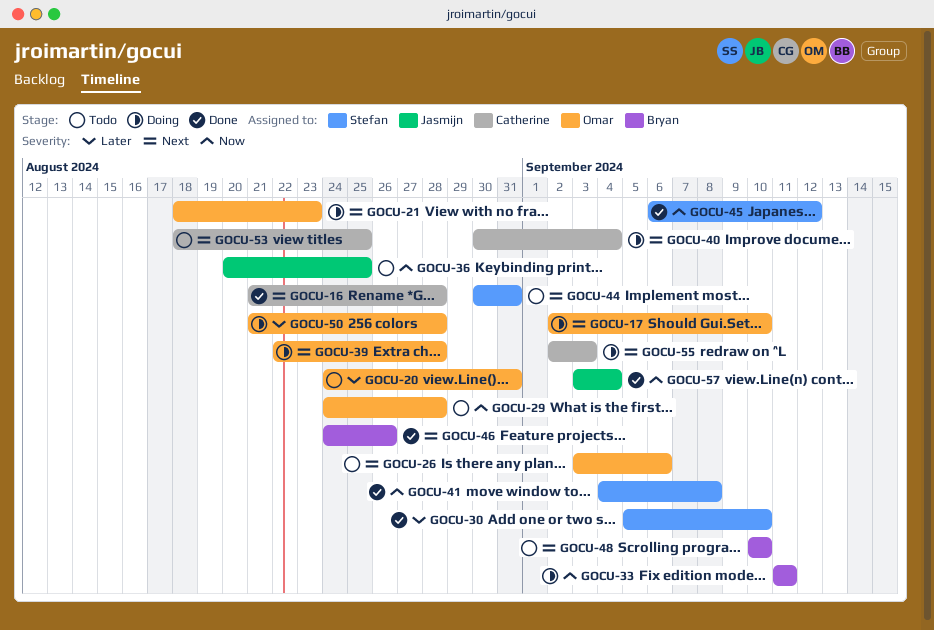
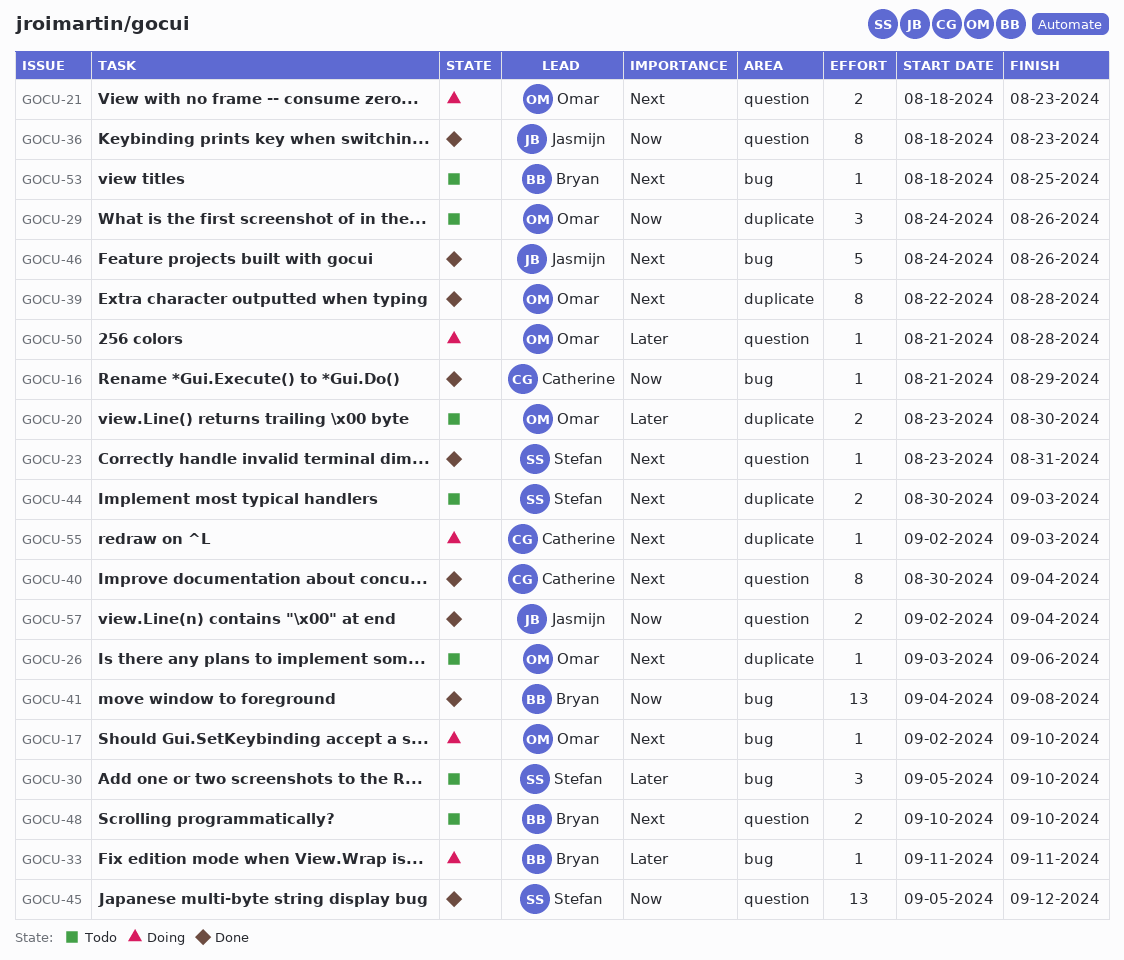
GOCU-16, priority: Next -> Now
GOCU-16, due: Aug 28 -> Aug 29
GOCU-20, start: Aug 24 -> Aug 23
GOCU-20, due: Aug 31 -> Aug 30
GOCU-23: none -> present
GOCU-29, due: Aug 28 -> Aug 26
GOCU-30, status: Done -> Todo
GOCU-33, priority: Now -> Later
GOCU-36, status: Todo -> Done
GOCU-36, start: Aug 20 -> Aug 18
GOCU-36, due: Aug 25 -> Aug 23
GOCU-39, status: Doing -> Done
GOCU-40, status: Doing -> Done
GOCU-41, owner: Stefan -> Bryan
GOCU-44, due: Aug 31 -> Sep 3
GOCU-45, start: Sep 6 -> Sep 5
GOCU-46, owner: Bryan -> Jasmijn
GOCU-53, owner: Catherine -> Bryan
GOCU-57, start: Sep 3 -> Sep 2

